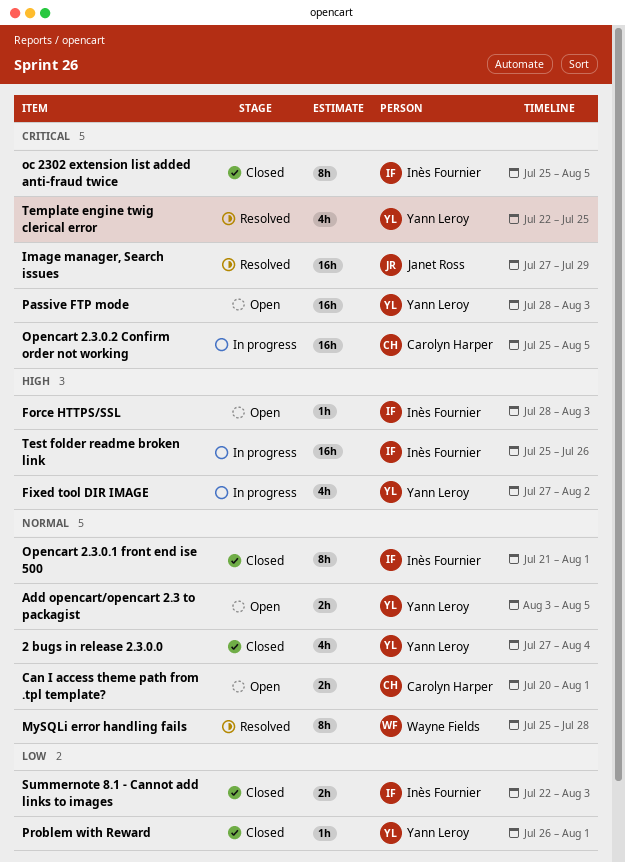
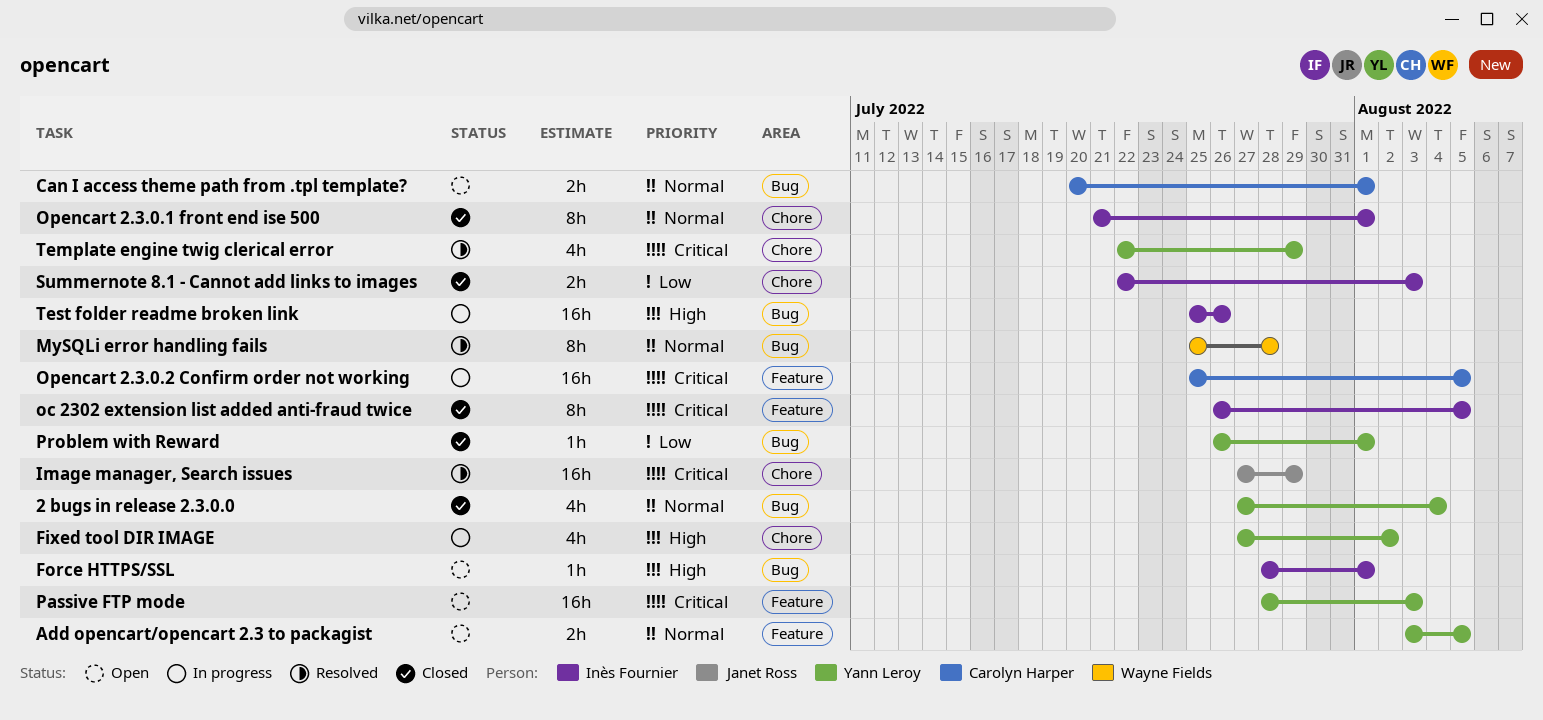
Force HTTPS/SSL, due: Aug 3 -> Aug 1
oc 2302 extension list added anti-fraud twice, start: Jul 25 -> Jul 26
Template engine twig clerical error, due: Jul 25 -> Jul 29

